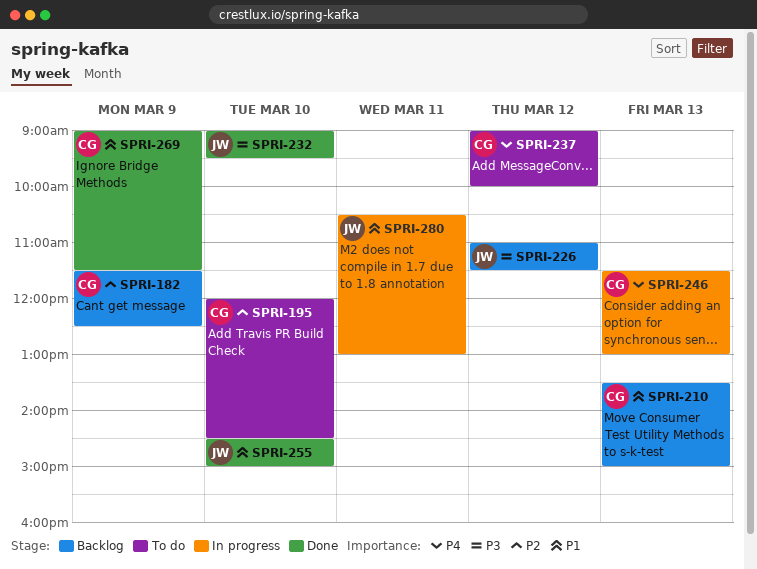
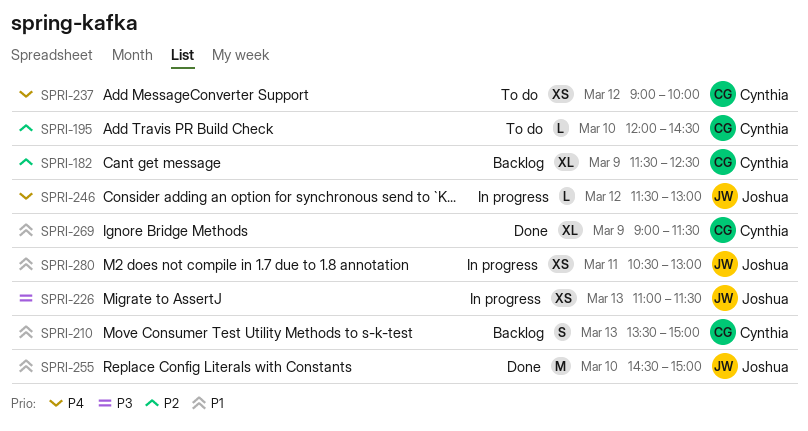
SPRI-226, status: Backlog -> In progress
SPRI-226, day: Mar 12 -> Mar 13
SPRI-232: present -> none
SPRI-246, owner: Cynthia -> Joshua
SPRI-246, day: Mar 13 -> Mar 12

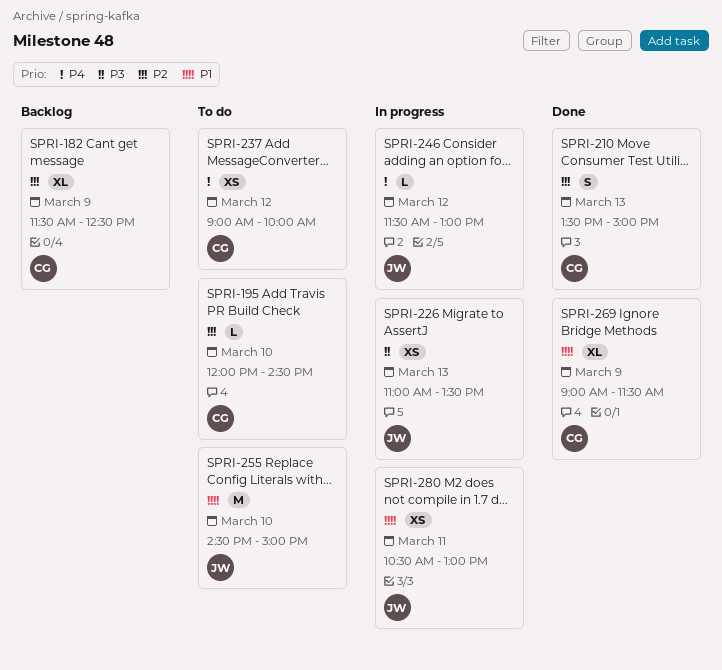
SPRI-210, status: Backlog -> Done
SPRI-210, priority: P1 -> P2
SPRI-226, ends: 11:30 -> 13:30
SPRI-255, status: Done -> To do

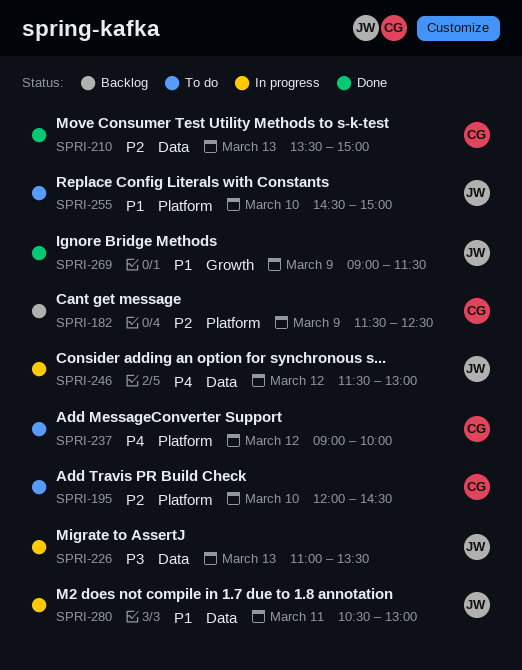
SPRI-269, owner: CG -> JW

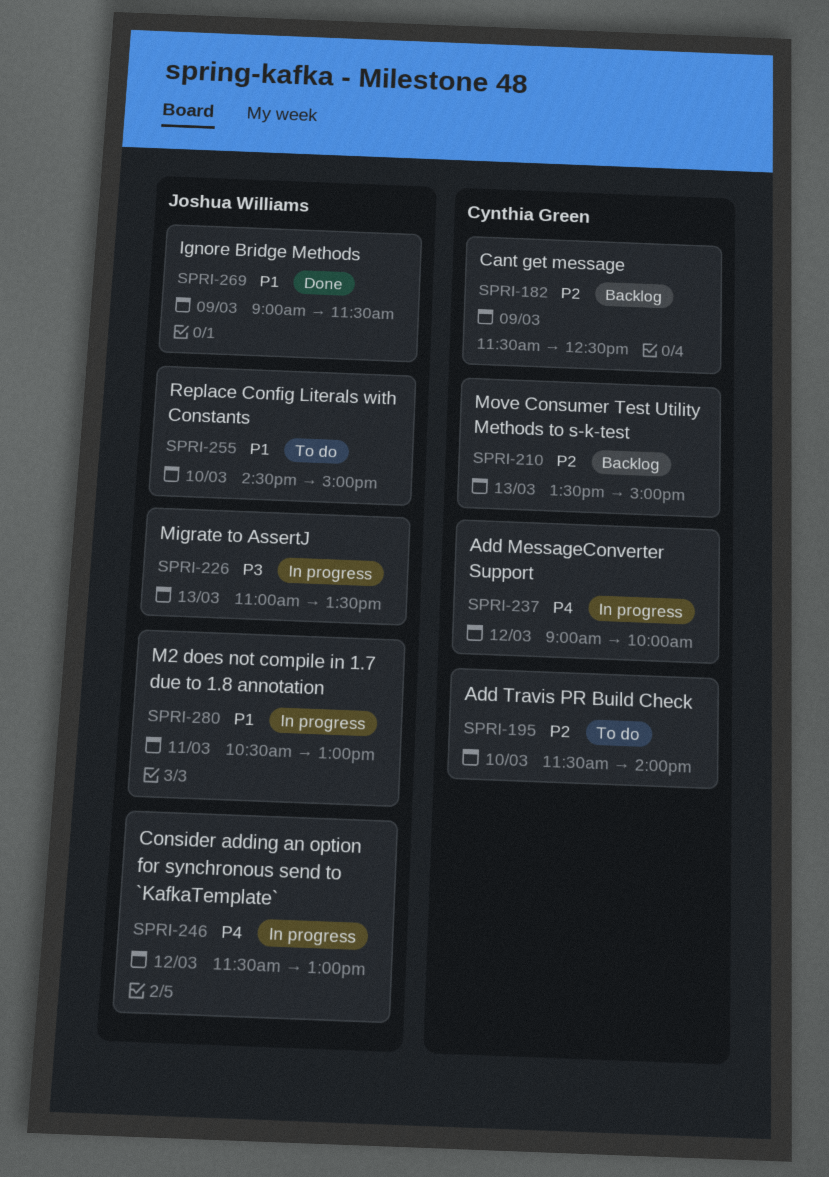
SPRI-195, begins: 12:00 -> 11:30
SPRI-195, ends: 14:30 -> 14:00
SPRI-210, status: Done -> Backlog
SPRI-237, status: To do -> In progress

